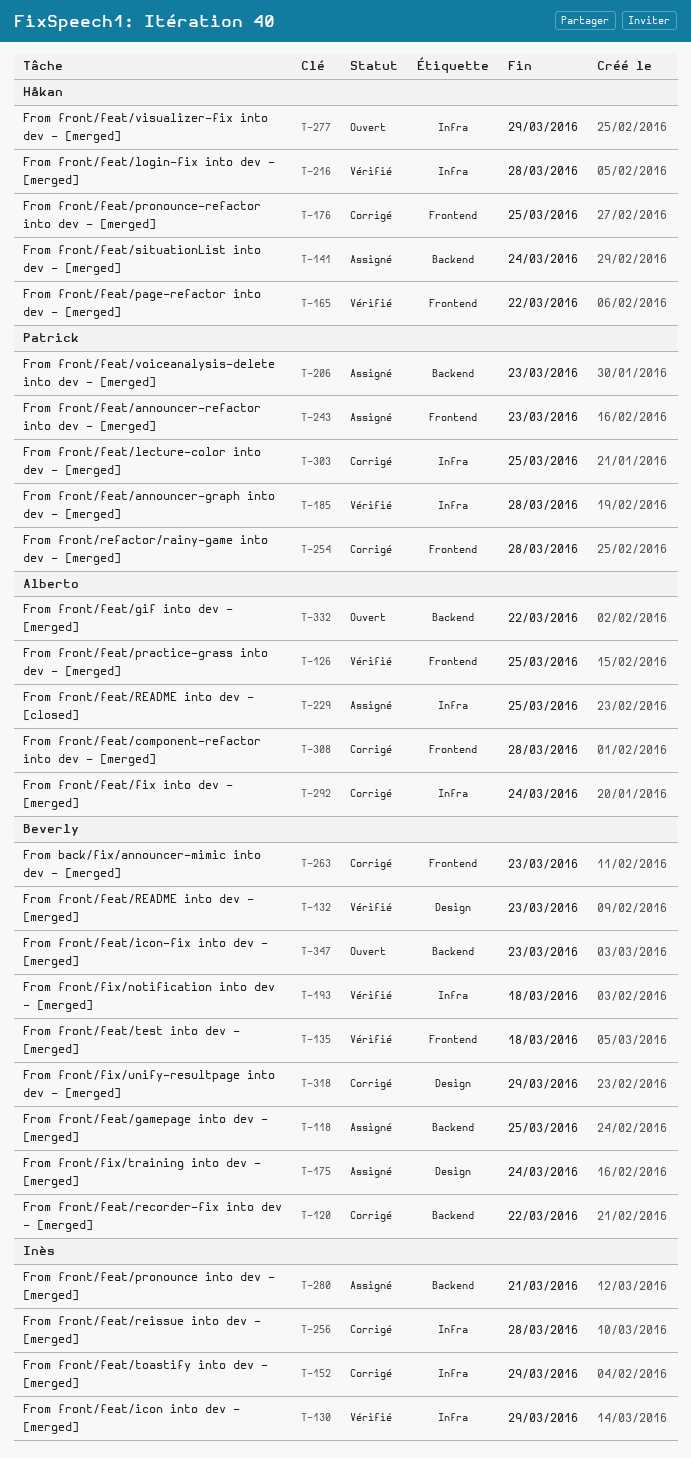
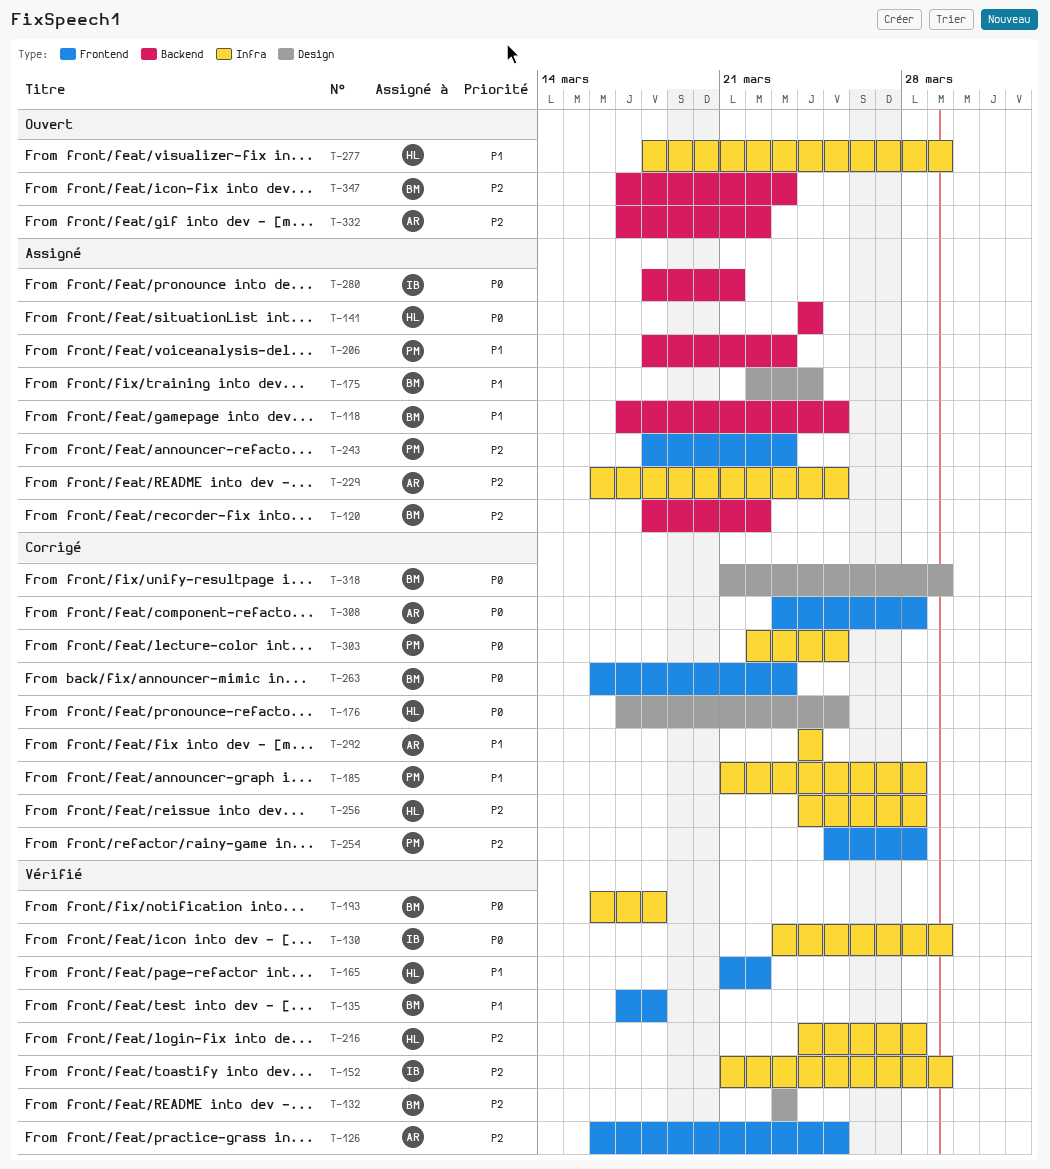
T-120, status: Corrigé -> Assigné
T-152, status: Corrigé -> Vérifié
T-176, label: Frontend -> Design
T-185, status: Vérifié -> Corrigé
T-256, owner: Inès -> Håkan

